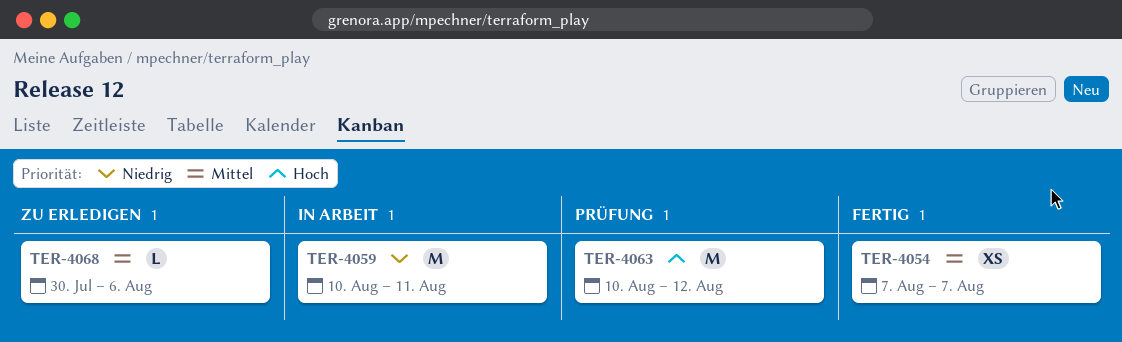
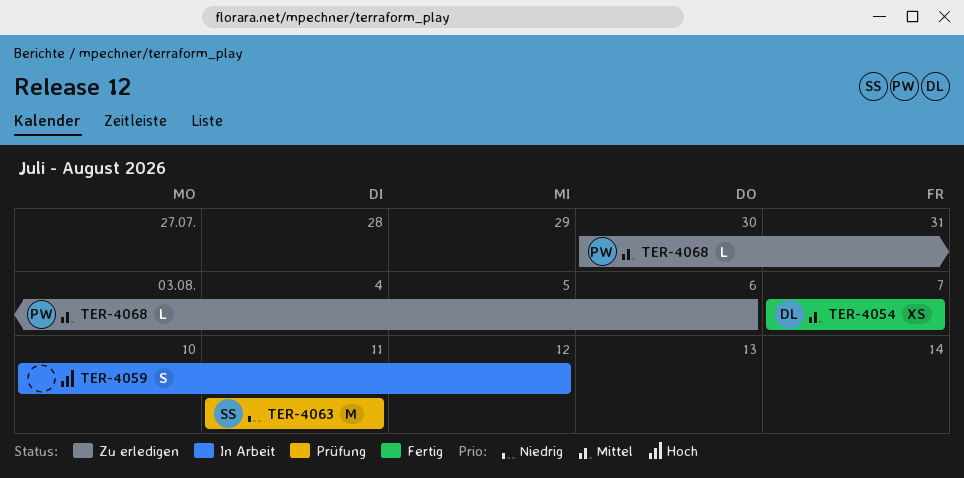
TER-4059, priority: Niedrig -> Hoch
TER-4059, estimate: M -> S
TER-4059, due: Aug 11 -> Aug 12
TER-4063, priority: Hoch -> Niedrig
TER-4063, start: Aug 10 -> Aug 11
TER-4063, due: Aug 12 -> Aug 11

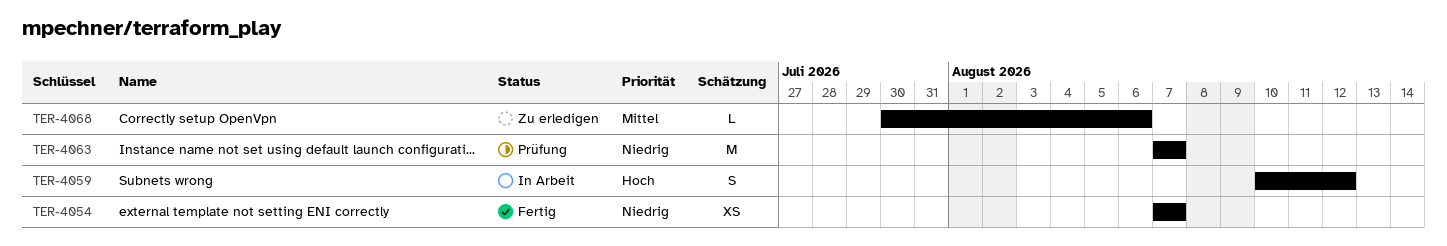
TER-4054, priority: Mittel -> Niedrig
TER-4063, start: Aug 11 -> Aug 7
TER-4063, due: Aug 11 -> Aug 7

